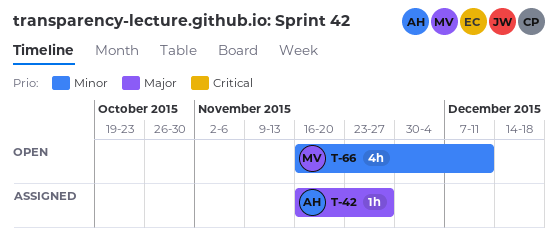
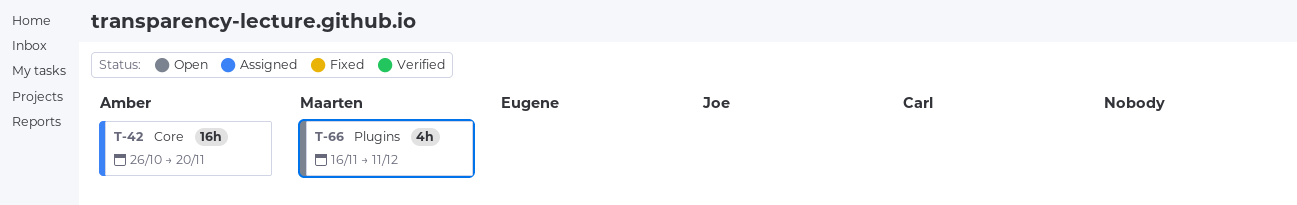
T-42, estimate: 1h -> 16h
T-42, start: Nov 16 -> Oct 26
T-42, due: Nov 27 -> Nov 20

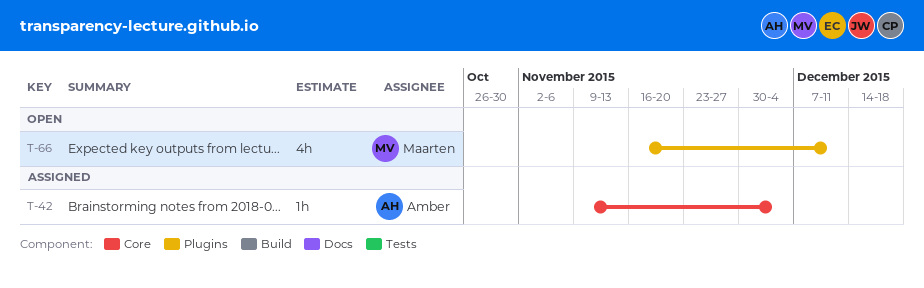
T-42, estimate: 16h -> 1h
T-42, start: Oct 26 -> Nov 9
T-42, due: Nov 20 -> Dec 4

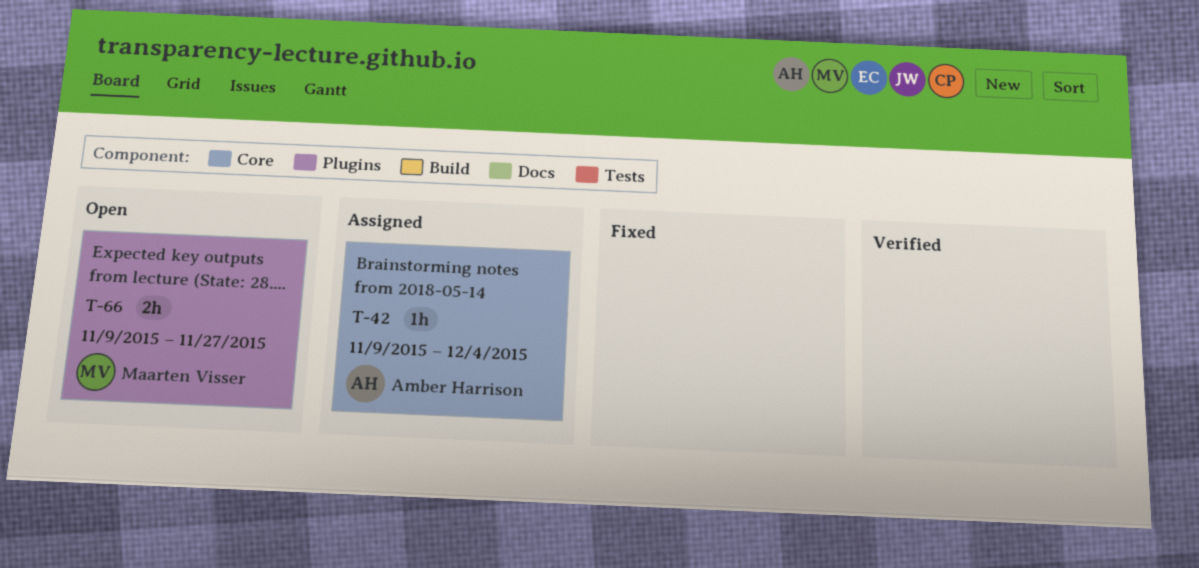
T-66, estimate: 4h -> 2h
T-66, start: Nov 16 -> Nov 9
T-66, due: Dec 11 -> Nov 27

